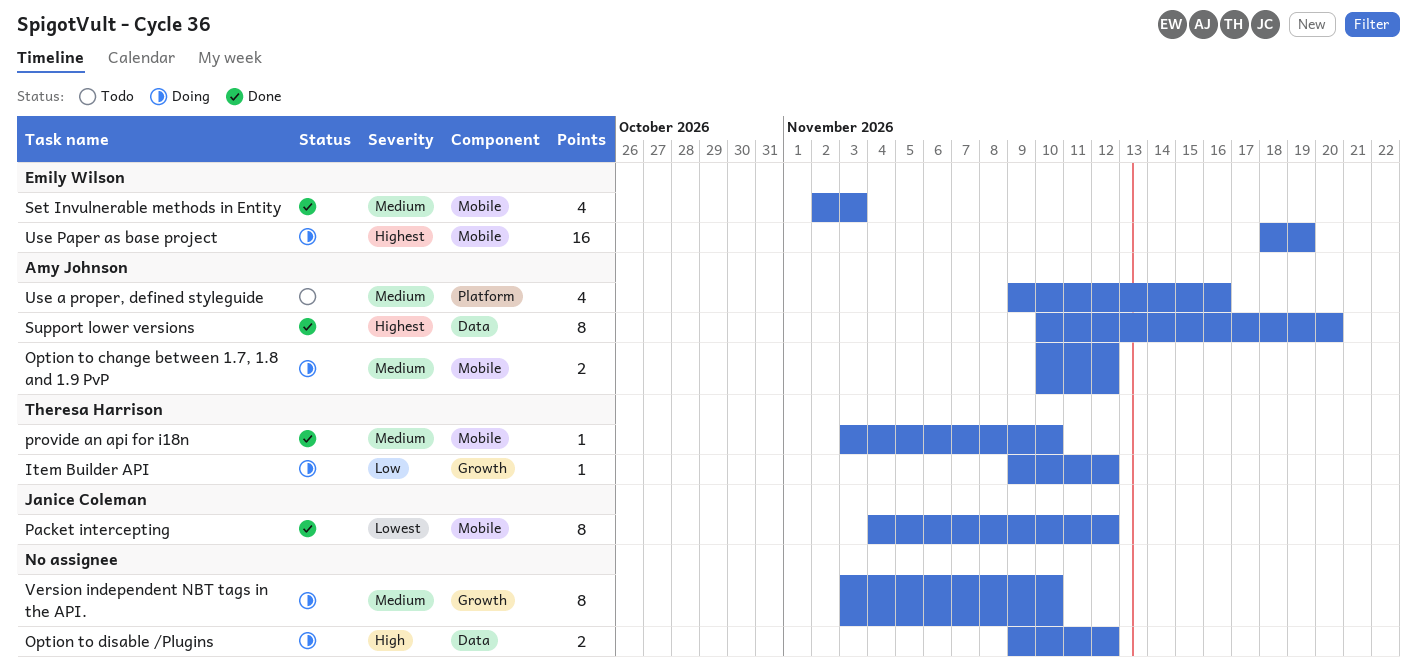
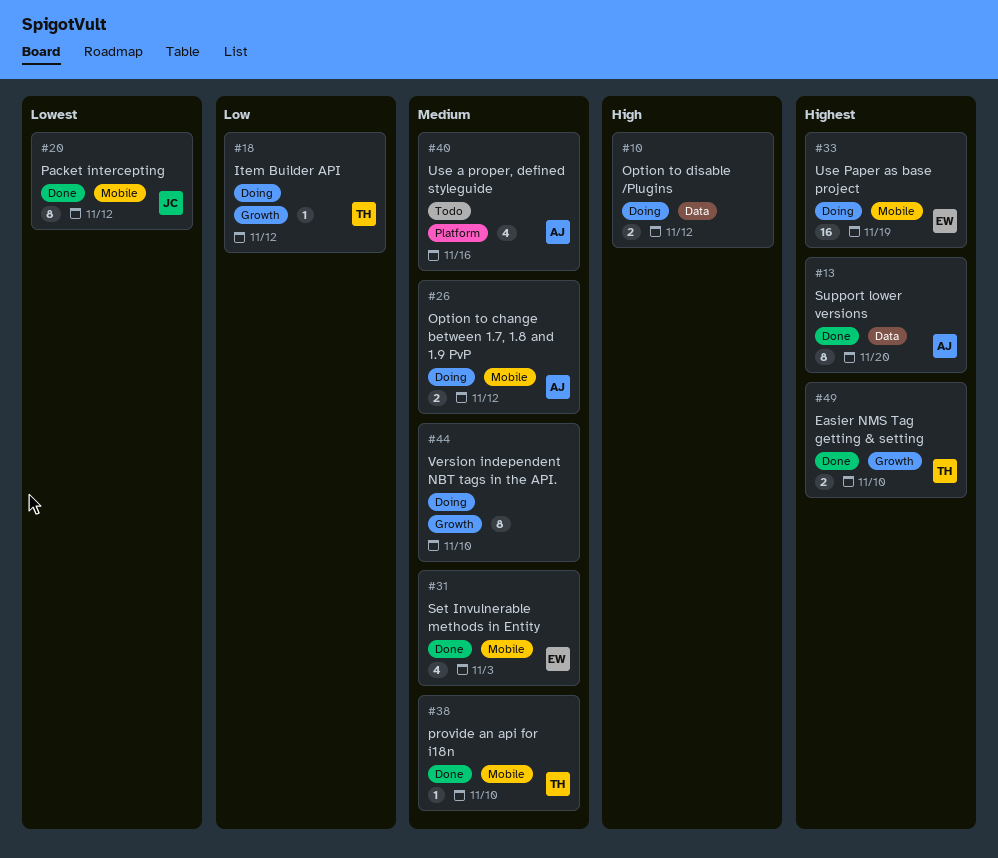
Easier NMS Tag getting & setting: none -> present

